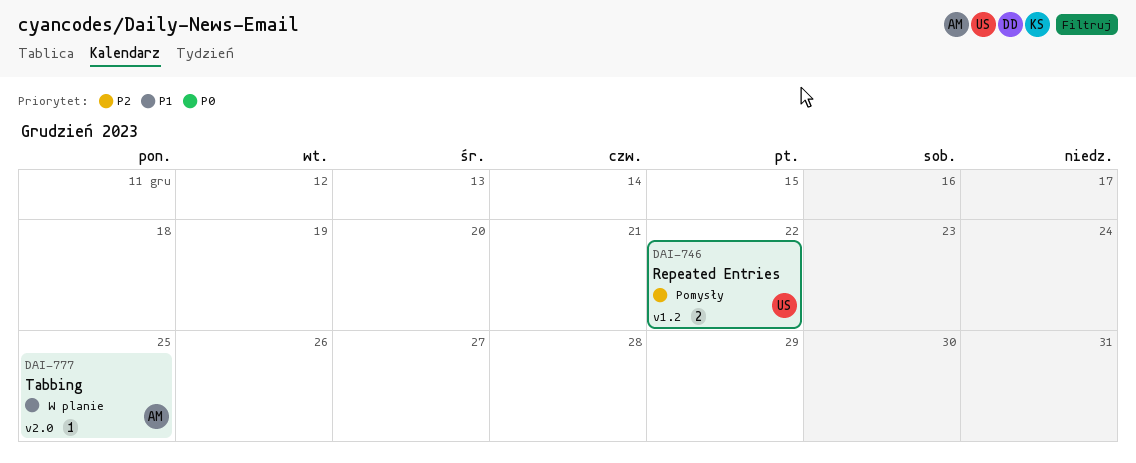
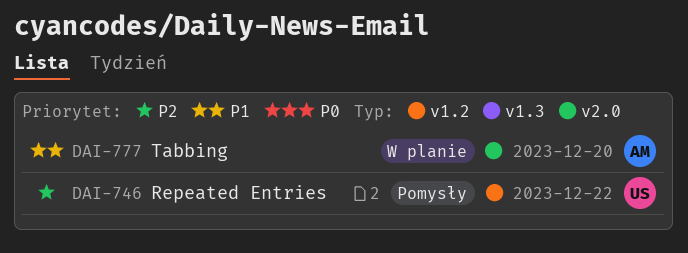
DAI-777, due: Dec 25 -> Dec 20

